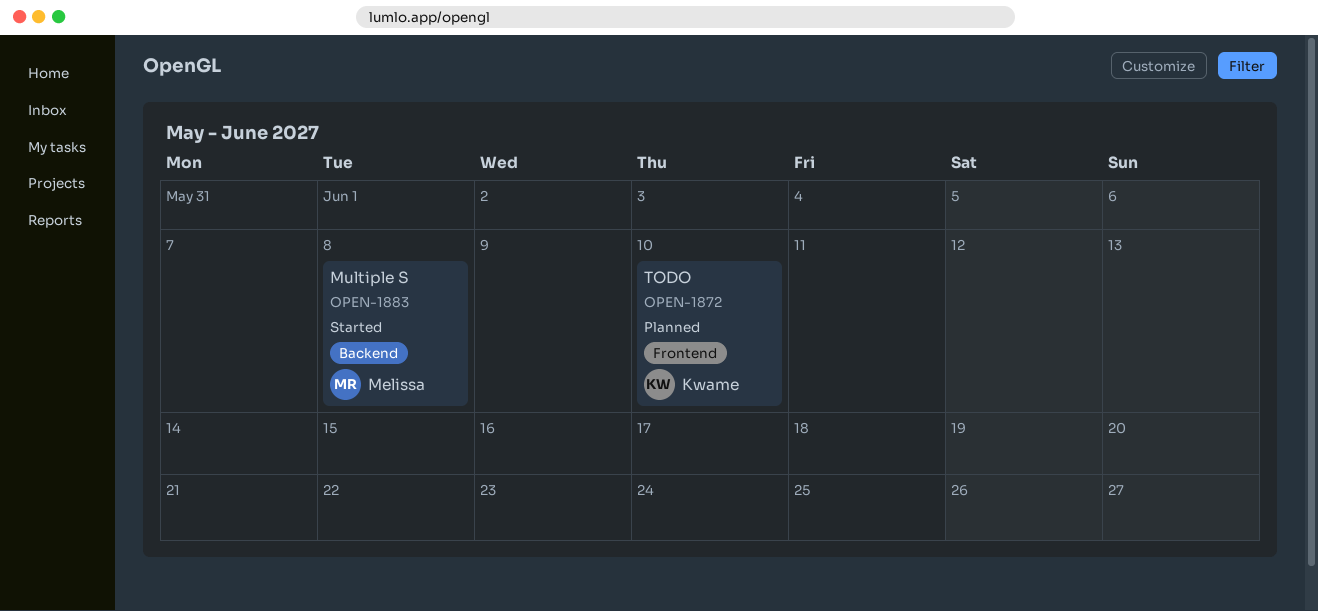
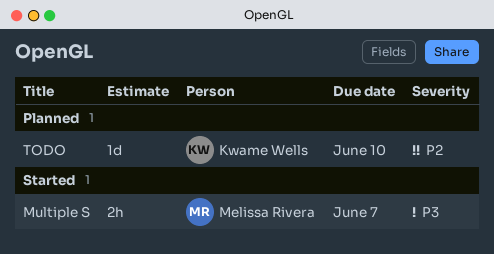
Multiple S, due: Jun 8 -> Jun 7

